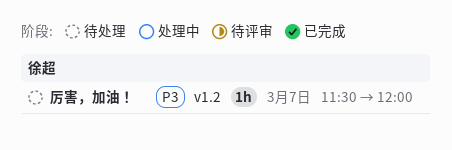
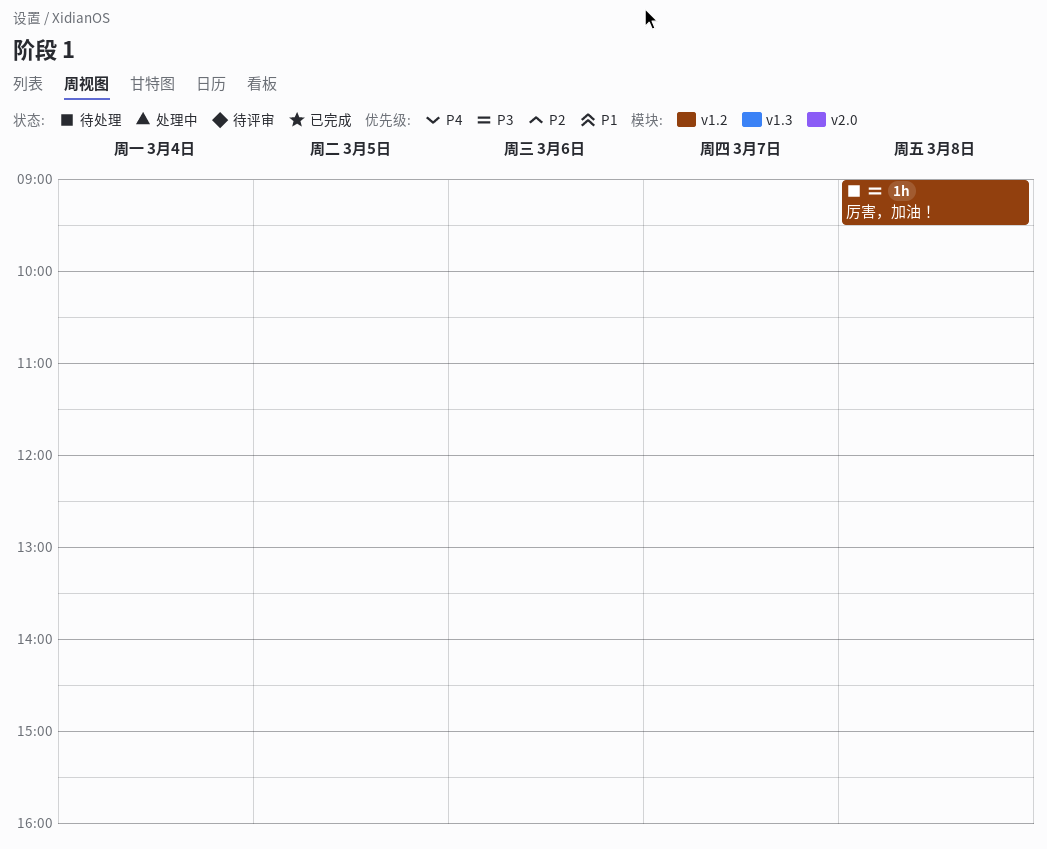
厉害，加油！, day: Mar 7 -> Mar 8
厉害，加油！, begins: 11:30 -> 09:00
厉害，加油！, ends: 12:00 -> 09:30

